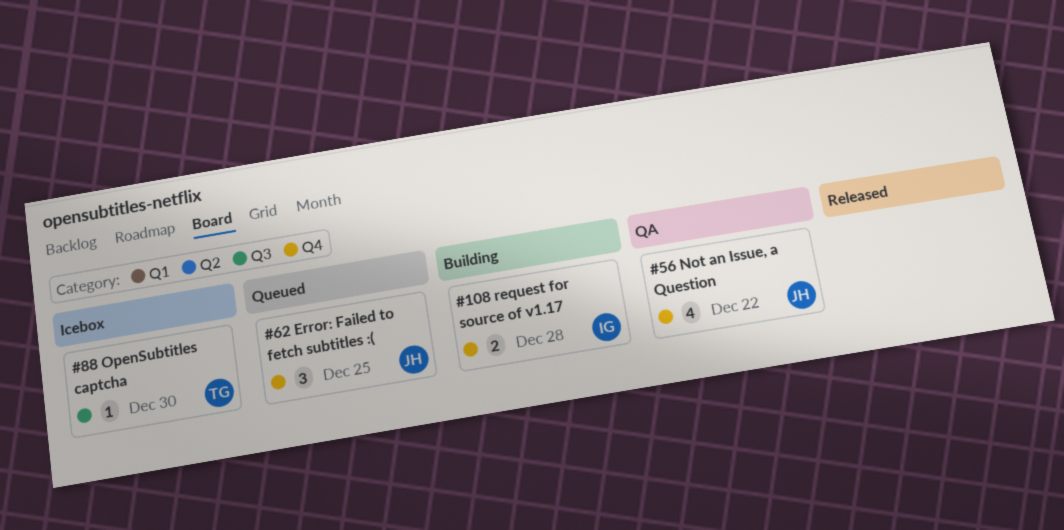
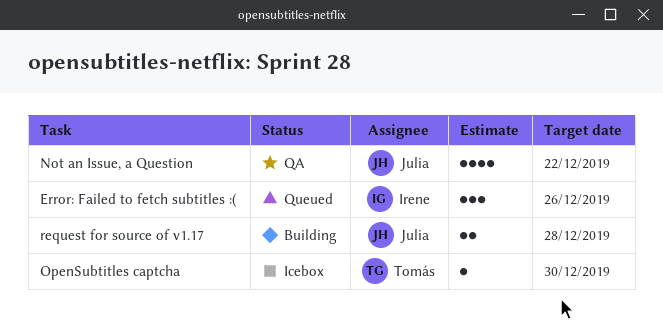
Error: Failed to fetch subtitles :(, owner: Julia -> Irene
Error: Failed to fetch subtitles :(, due: Dec 25 -> Dec 26
request for source of v1.17, owner: Irene -> Julia

